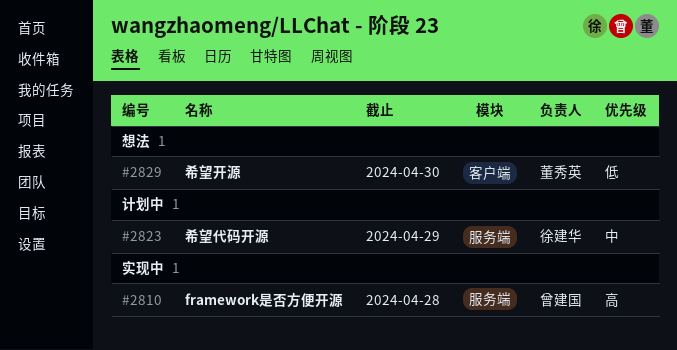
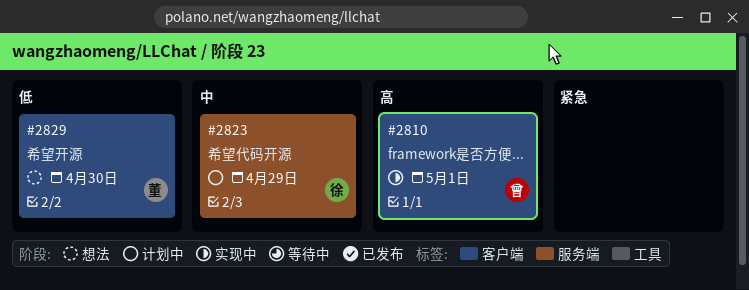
#2810, label: 服务端 -> 客户端
#2810, due: Apr 28 -> May 1

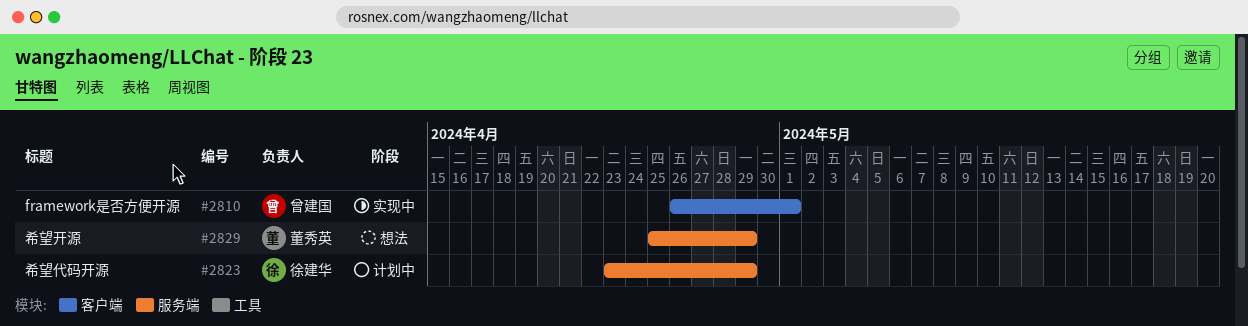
#2829, label: 客户端 -> 服务端
#2829, due: Apr 30 -> Apr 29

